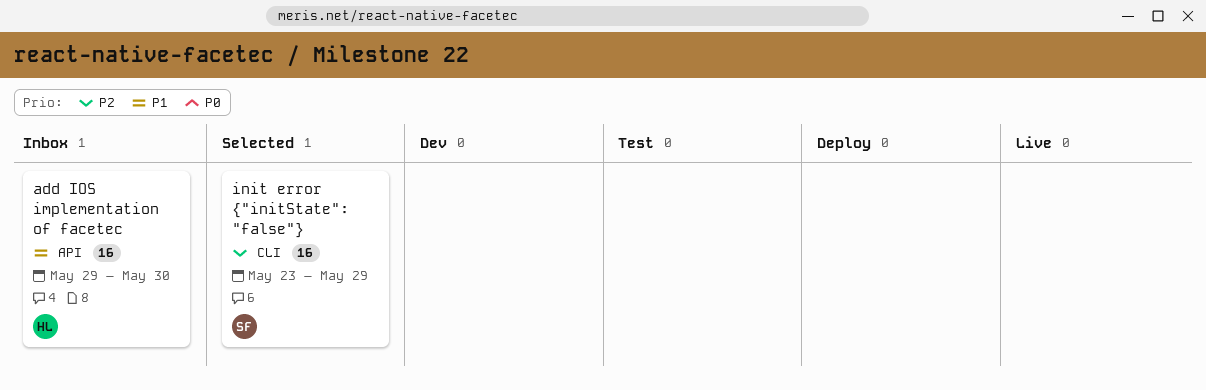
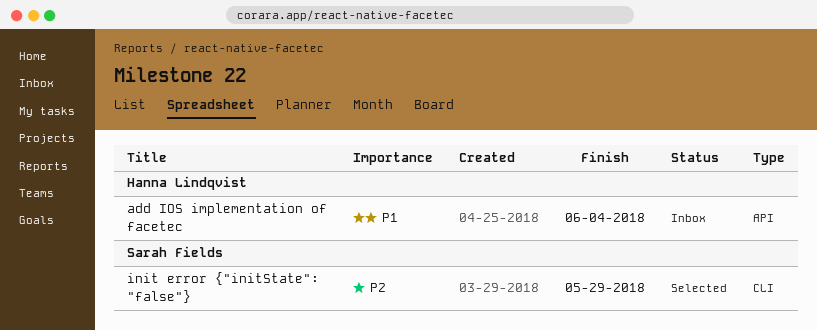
add IOS implementation of facetec, due: May 30 -> Jun 4

